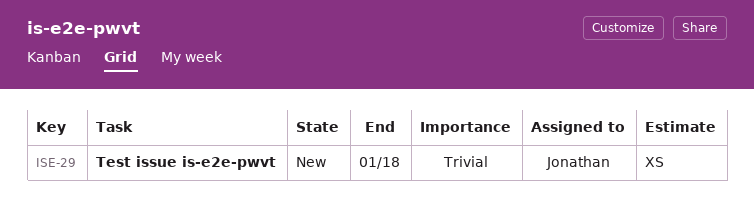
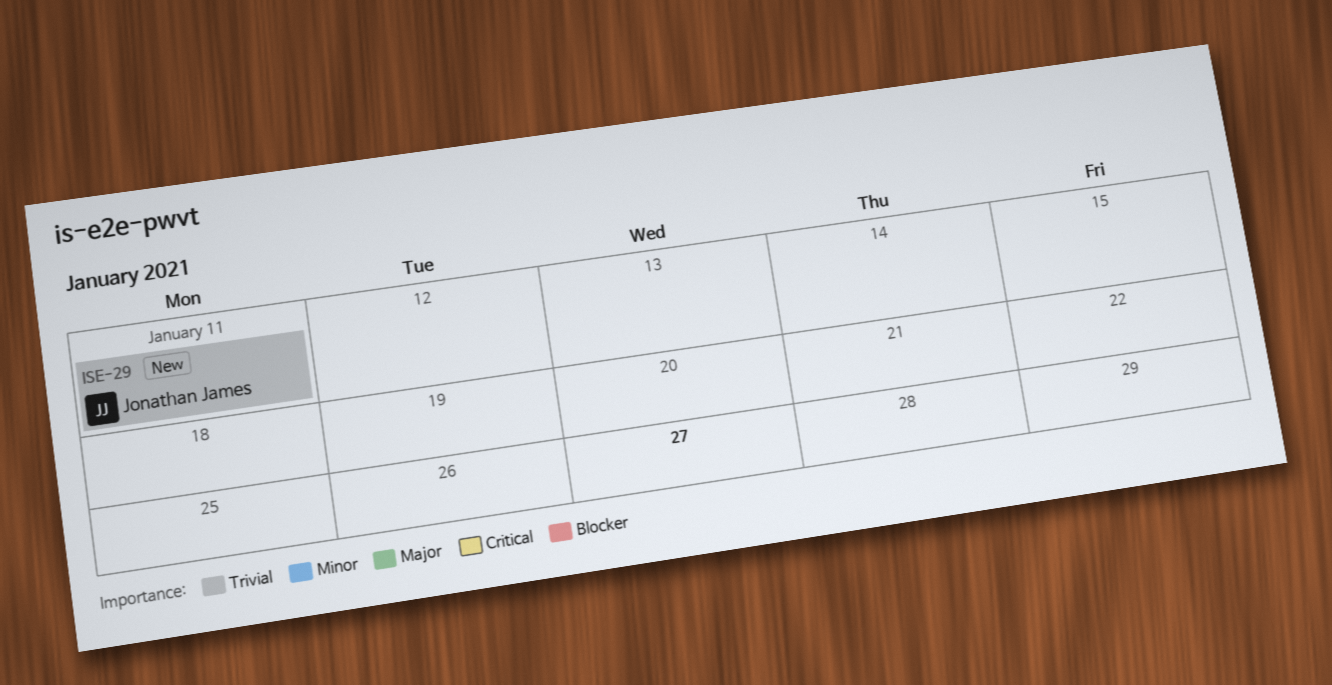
ISE-29, due: Jan 18 -> Jan 11

